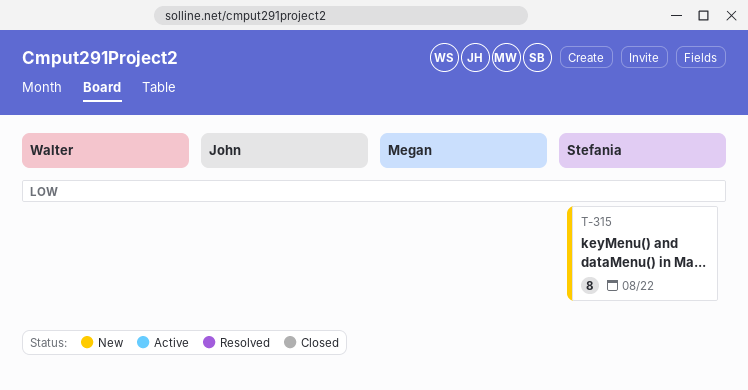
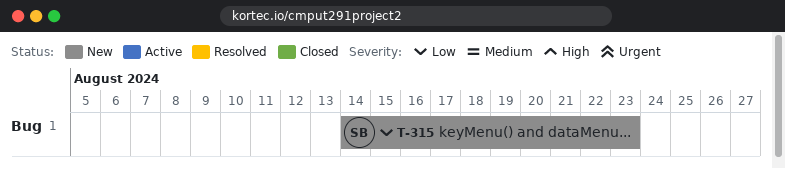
T-315, due: Aug 22 -> Aug 23

